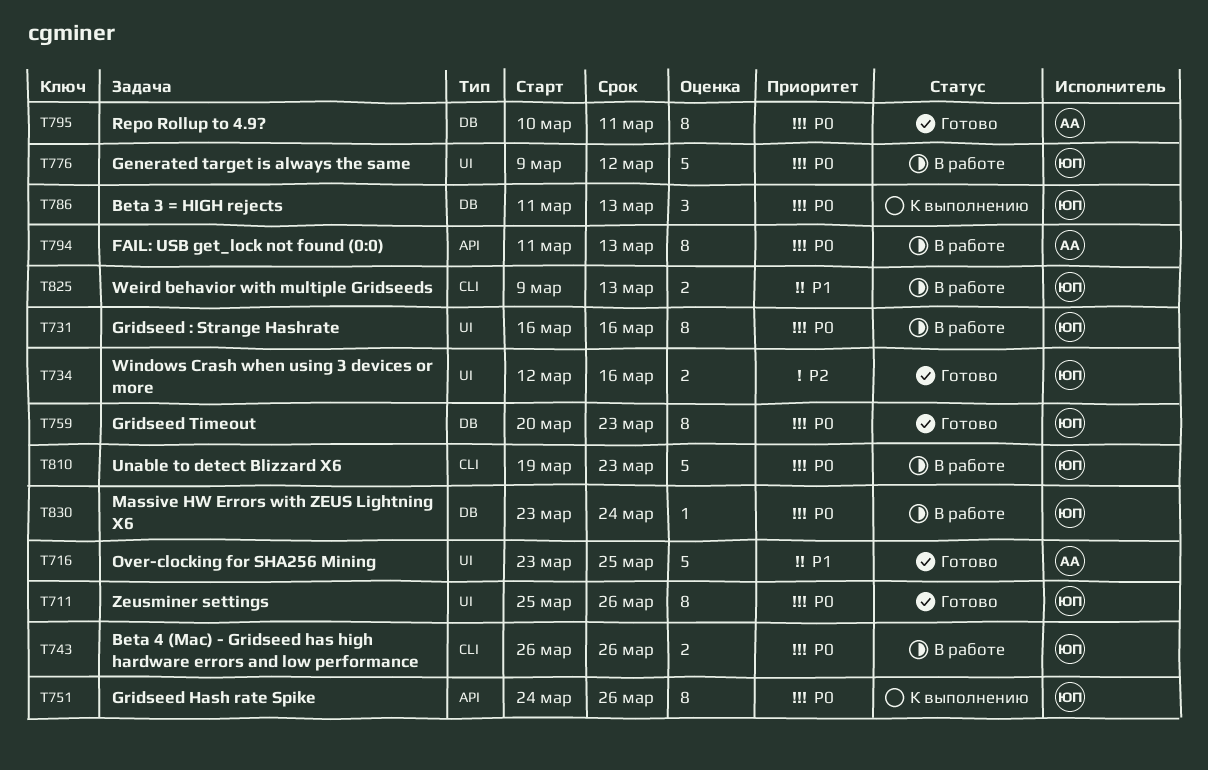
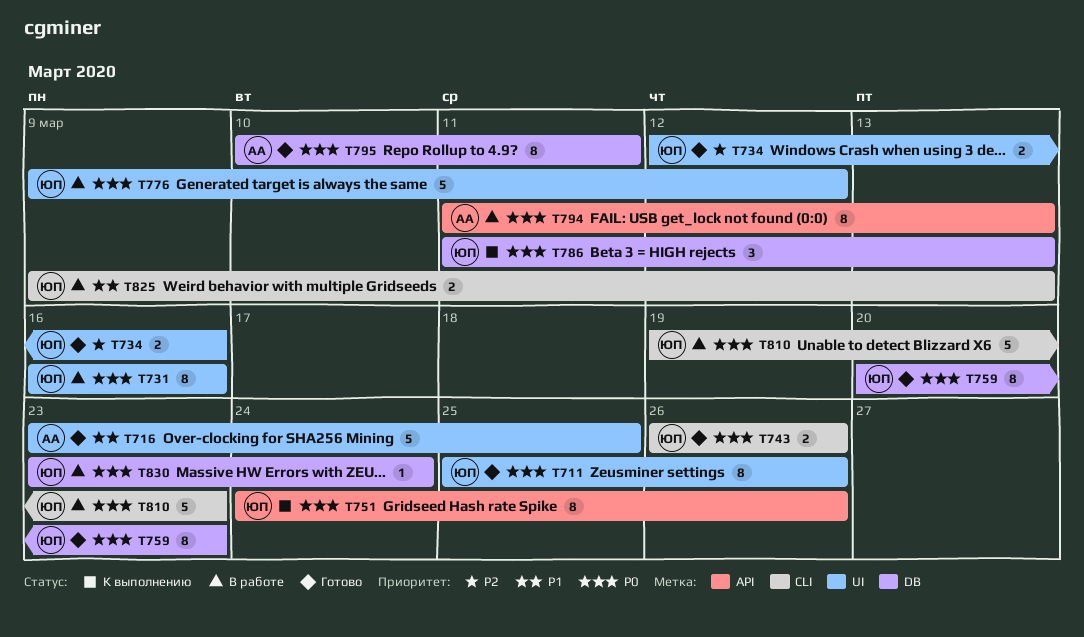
T743, status: В работе -> Готово

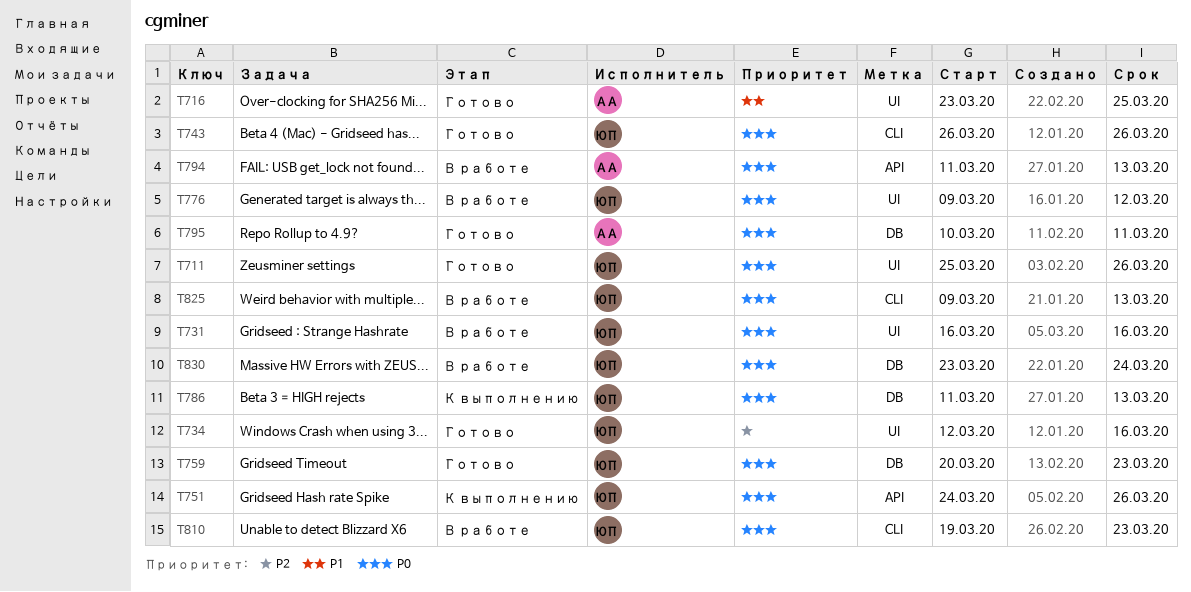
T825, priority: P1 -> P0

